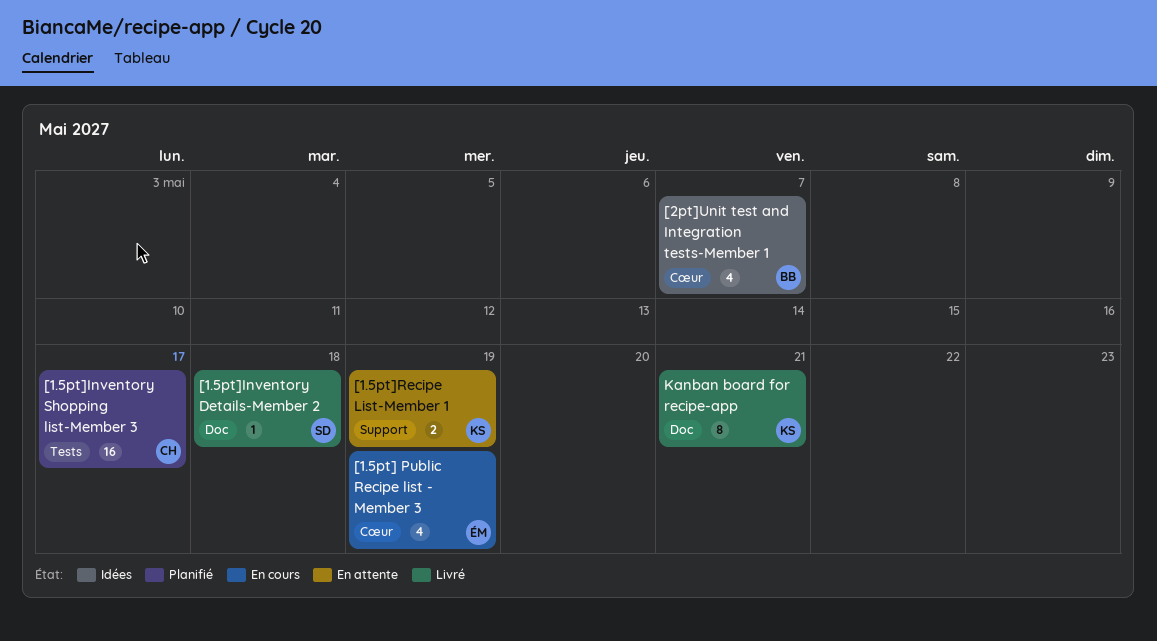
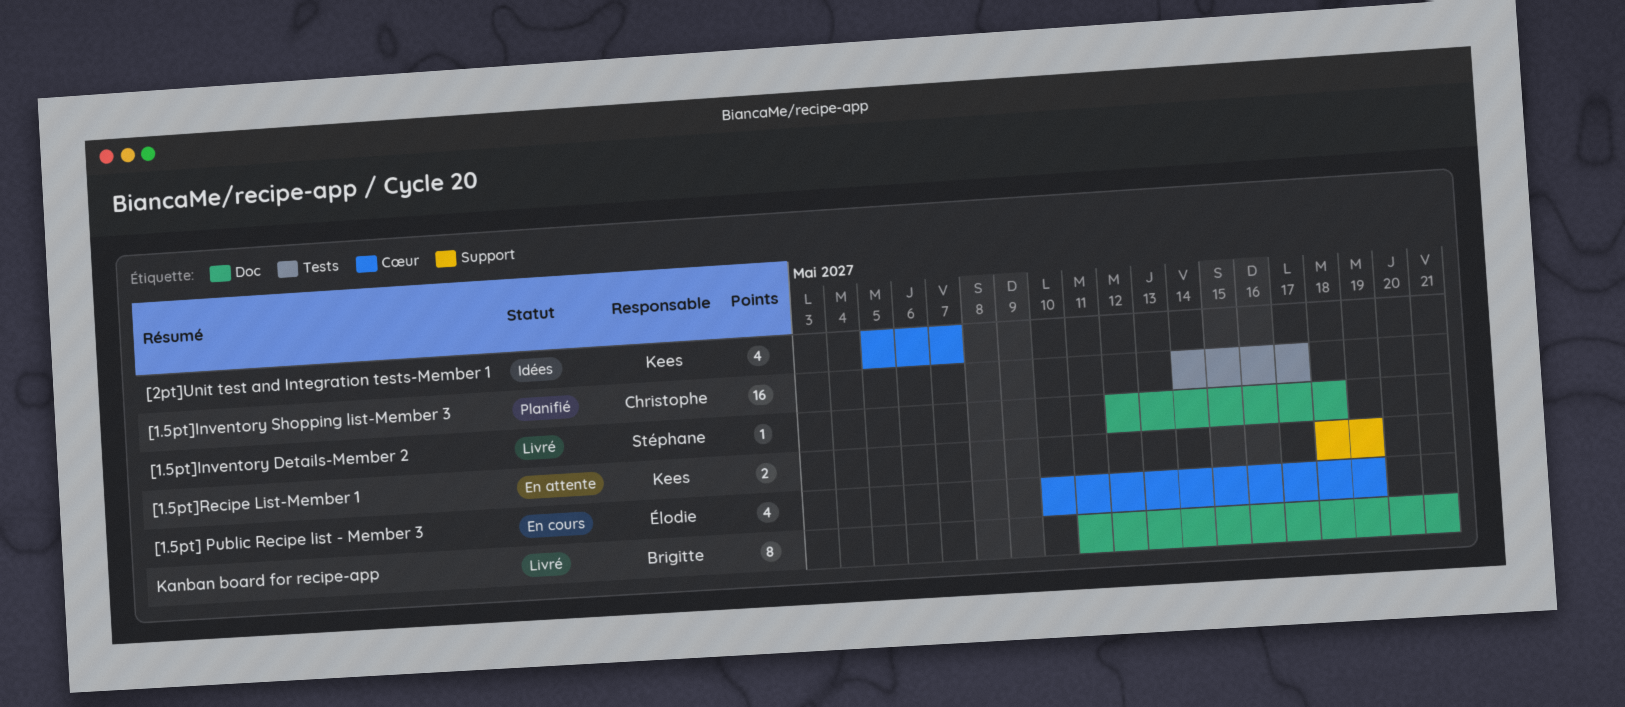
[2pt]Unit test and Integration tests-Member 1, owner: Brigitte -> Kees
Kanban board for recipe-app, owner: Kees -> Brigitte

